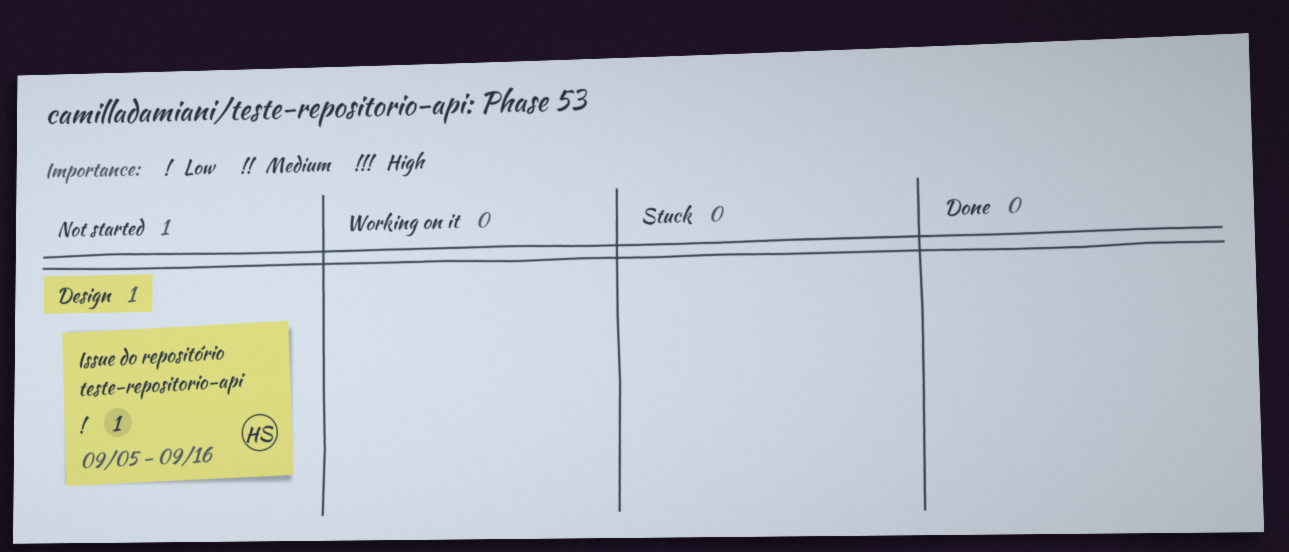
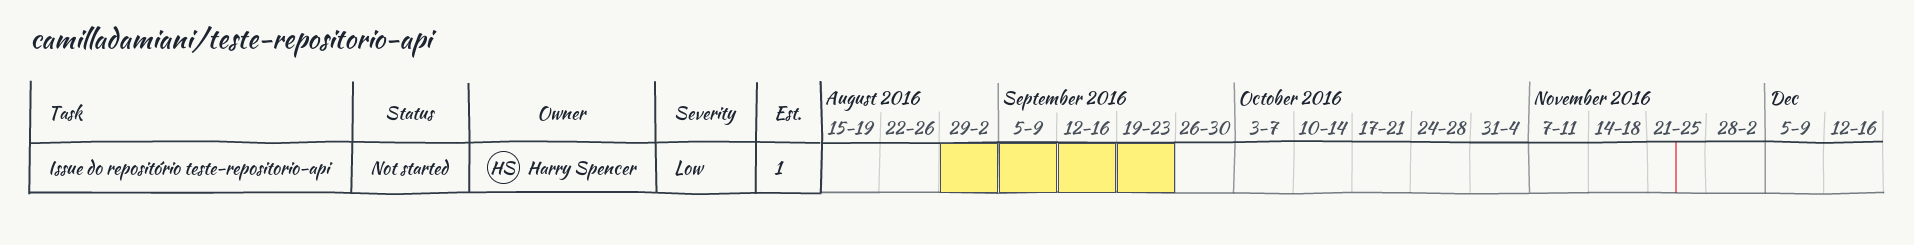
Issue do repositório teste-repositorio-api, start: Sep 5 -> Aug 29
Issue do repositório teste-repositorio-api, due: Sep 16 -> Sep 23

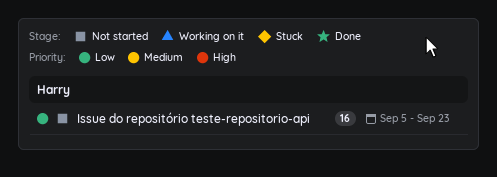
Issue do repositório teste-repositorio-api, estimate: 1 -> 16
Issue do repositório teste-repositorio-api, start: Aug 29 -> Sep 5

